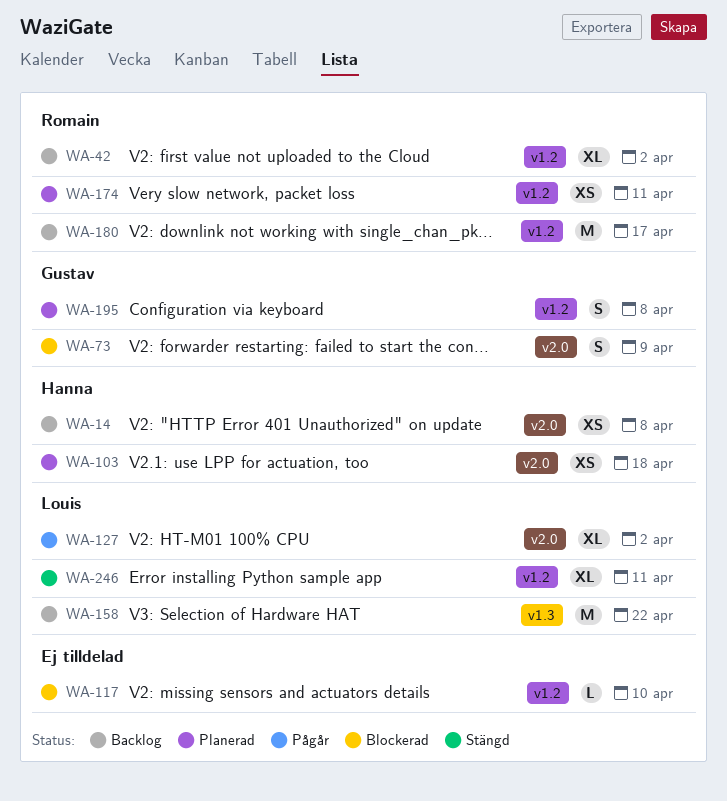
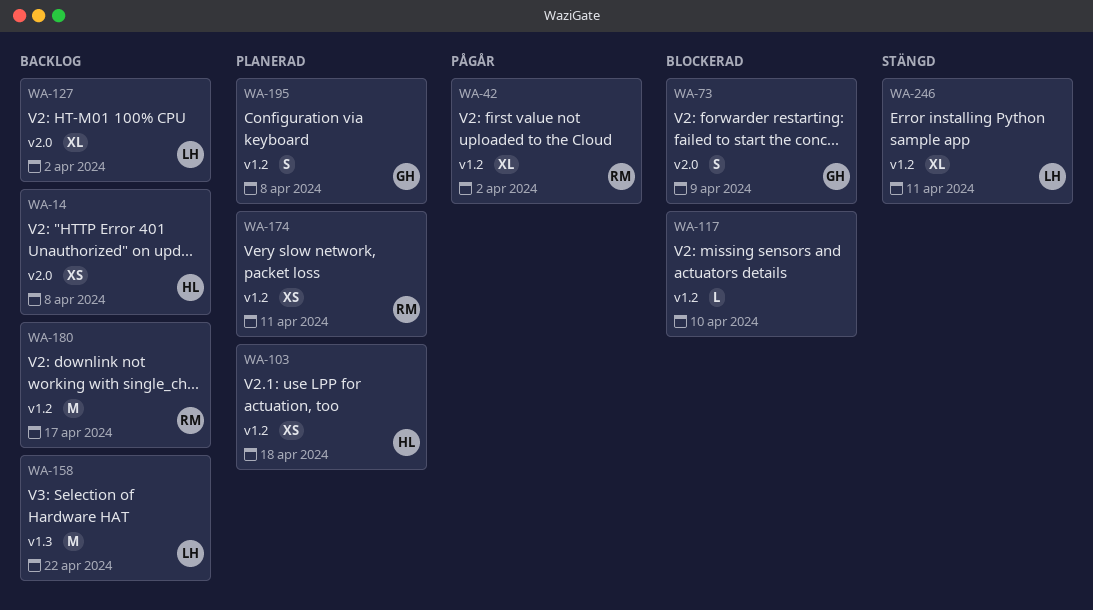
WA-42, status: Backlog -> Pågår
WA-103, label: v2.0 -> v1.2
WA-127, status: Pågår -> Backlog

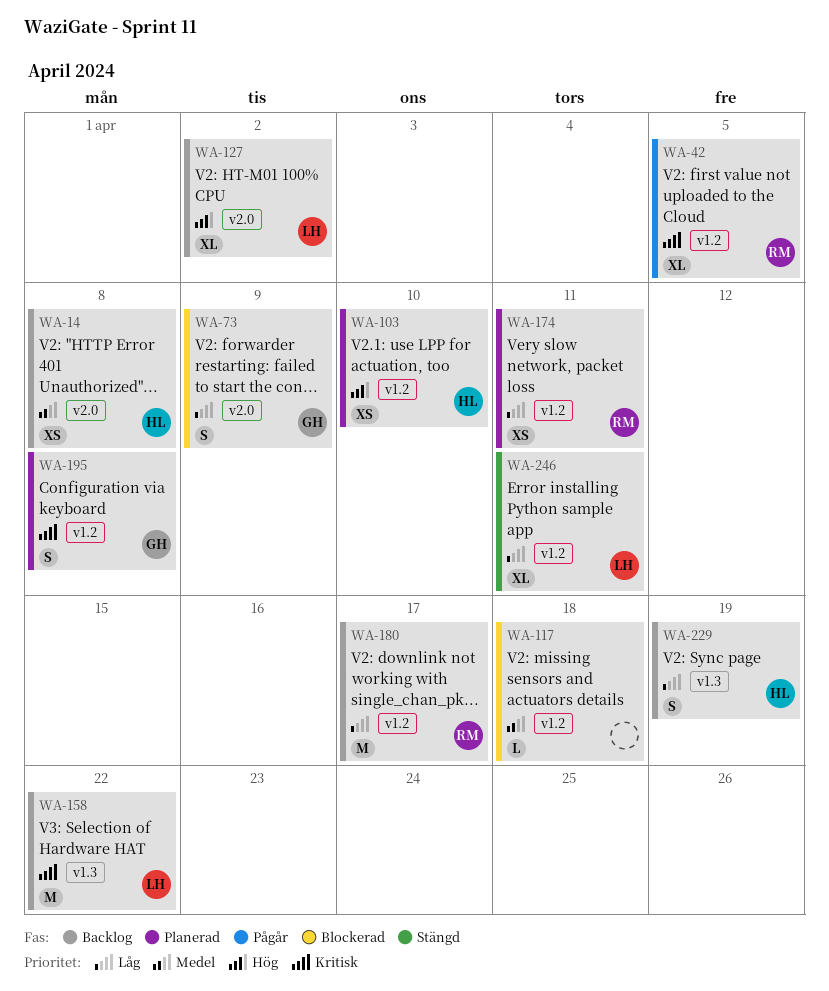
WA-42, due: Apr 2 -> Apr 5
WA-103, due: Apr 18 -> Apr 10
WA-117, due: Apr 10 -> Apr 18
WA-229: none -> present

